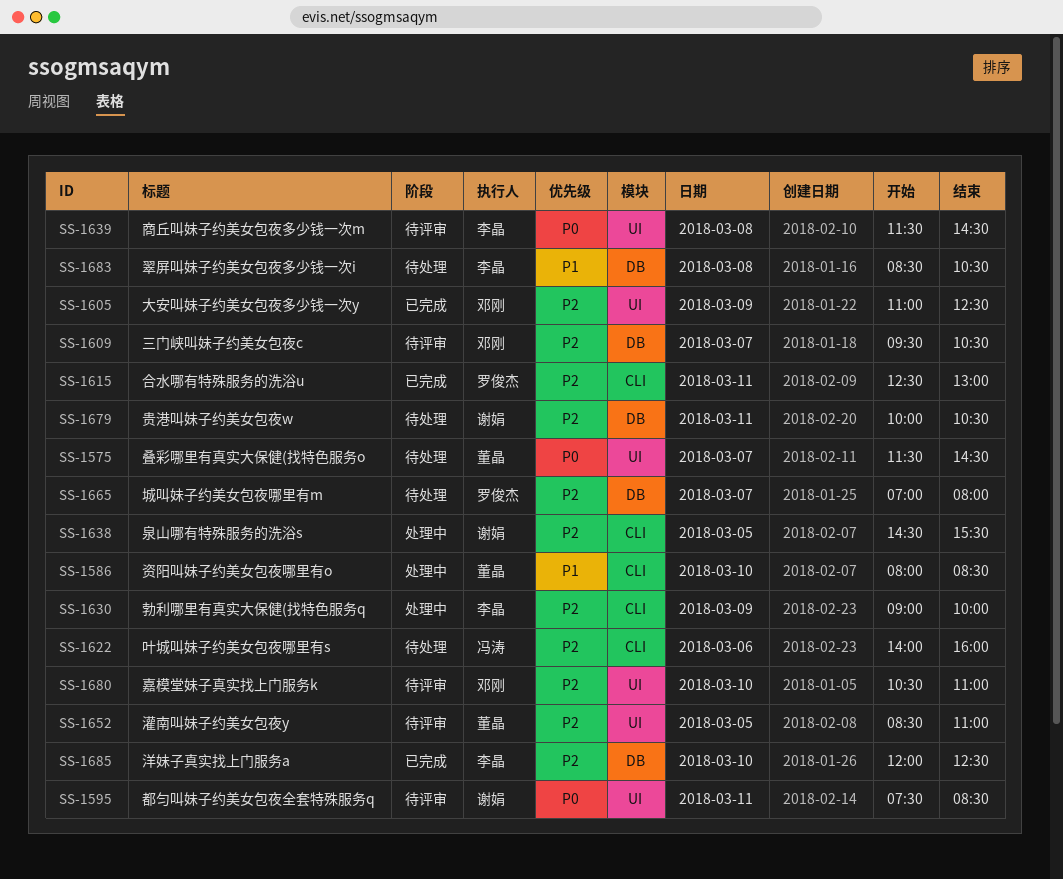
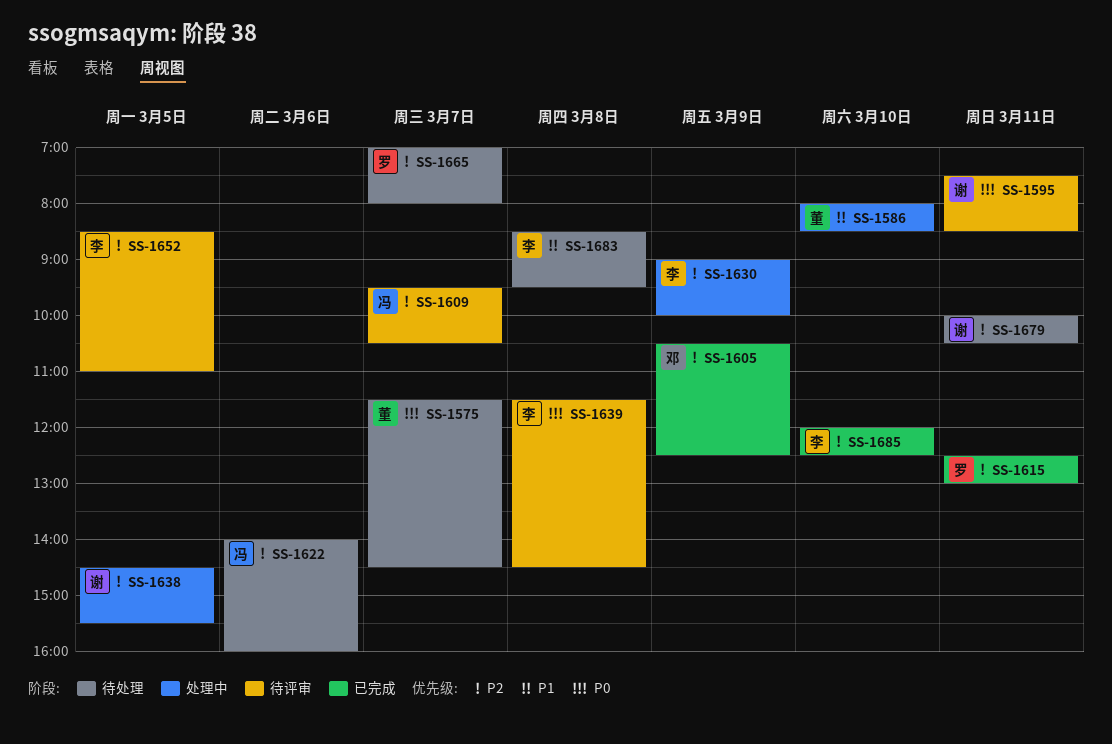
SS-1605, begins: 11:00 -> 10:30
SS-1609, owner: 邓刚 -> 冯涛
SS-1652, owner: 董晶 -> 李晶
SS-1680: present -> none
SS-1683, ends: 10:30 -> 09:30

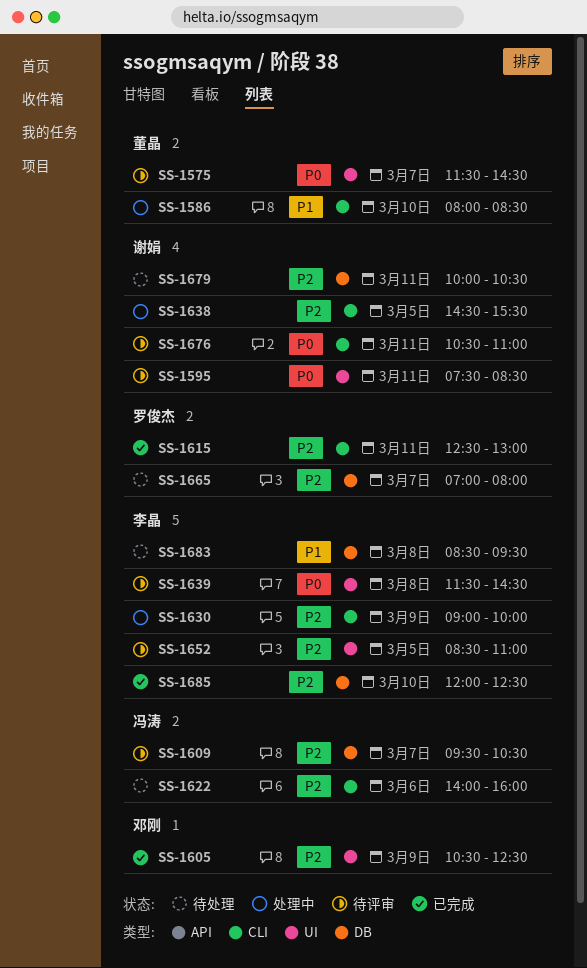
SS-1575, status: 待处理 -> 待评审
SS-1676: none -> present

